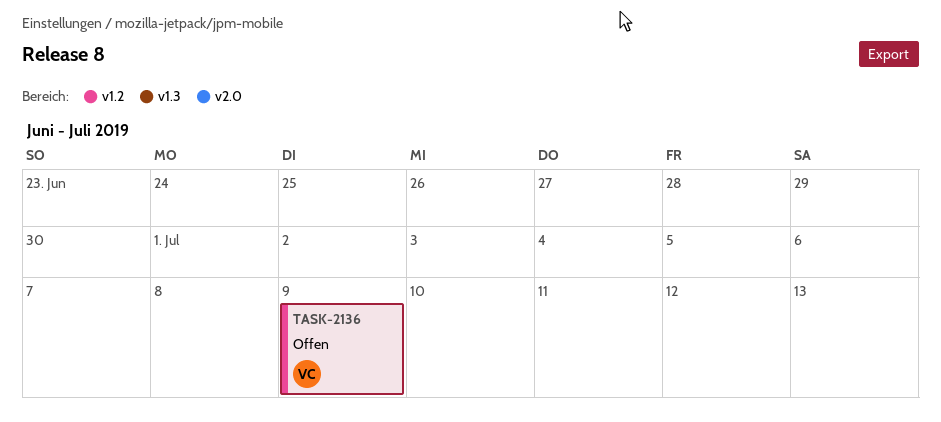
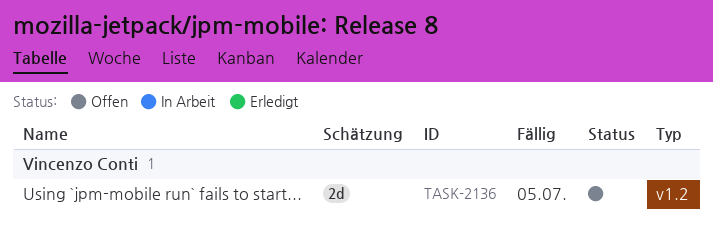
TASK-2136, due: Jul 9 -> Jul 5

